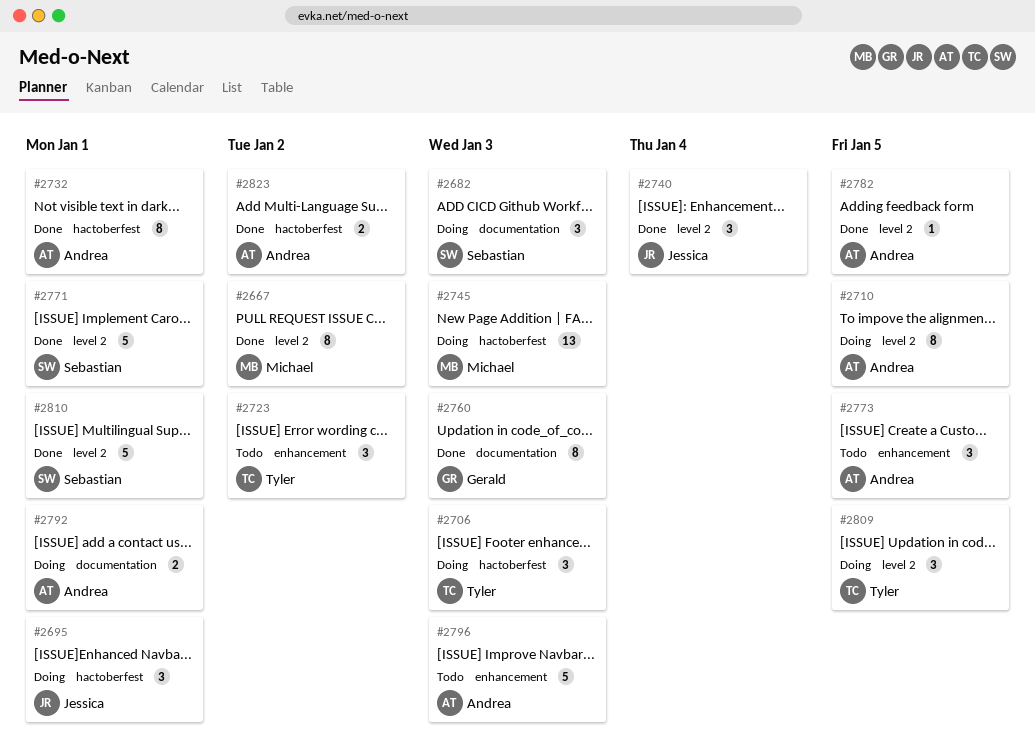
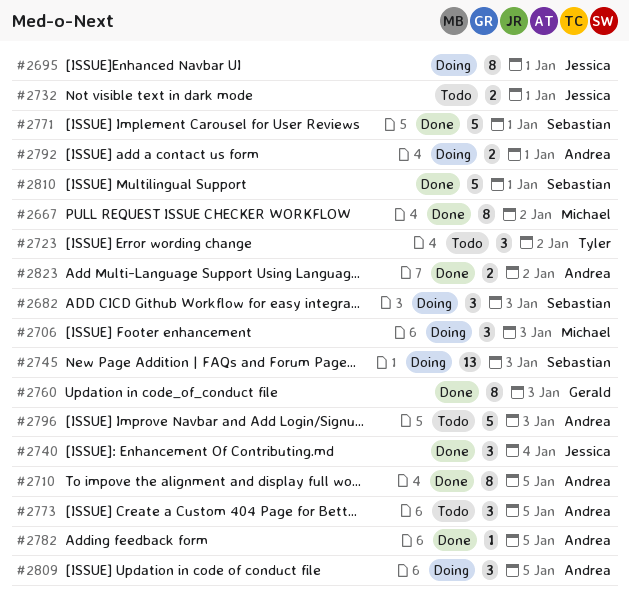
#2695, estimate: 3 -> 8
#2706, owner: Tyler -> Michael
#2710, status: Doing -> Done
#2732, status: Done -> Todo
#2732, owner: Andrea -> Jessica
#2732, estimate: 8 -> 2
#2745, owner: Michael -> Sebastian
#2809, owner: Tyler -> Andrea

